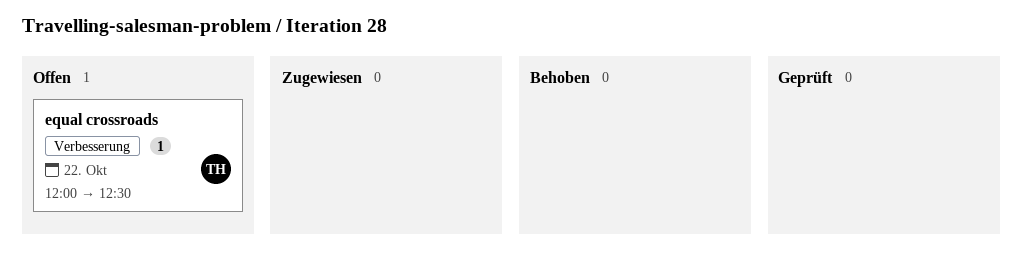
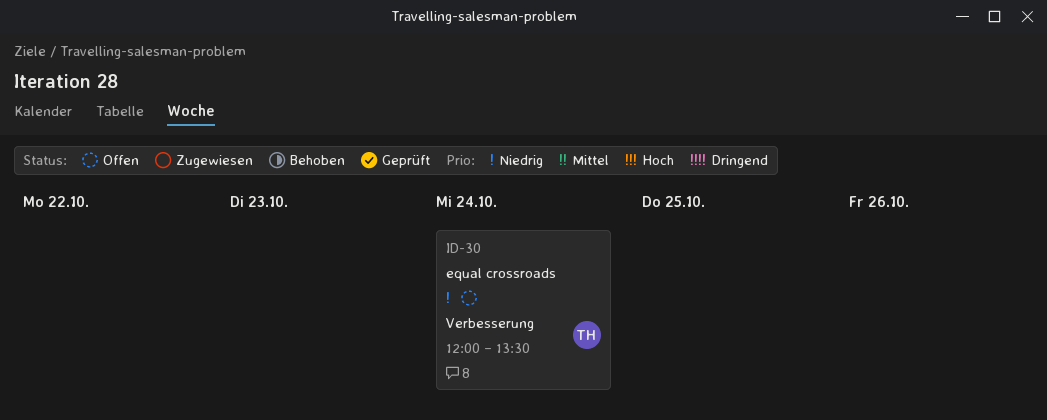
equal crossroads, day: Oct 22 -> Oct 24
equal crossroads, ends: 12:30 -> 13:30

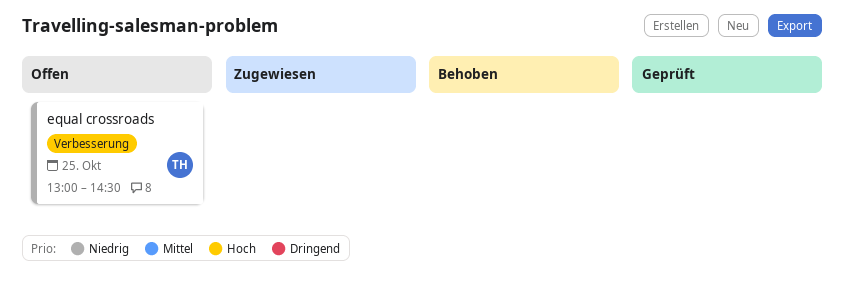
equal crossroads, day: Oct 24 -> Oct 25
equal crossroads, begins: 12:00 -> 13:00
equal crossroads, ends: 13:30 -> 14:30

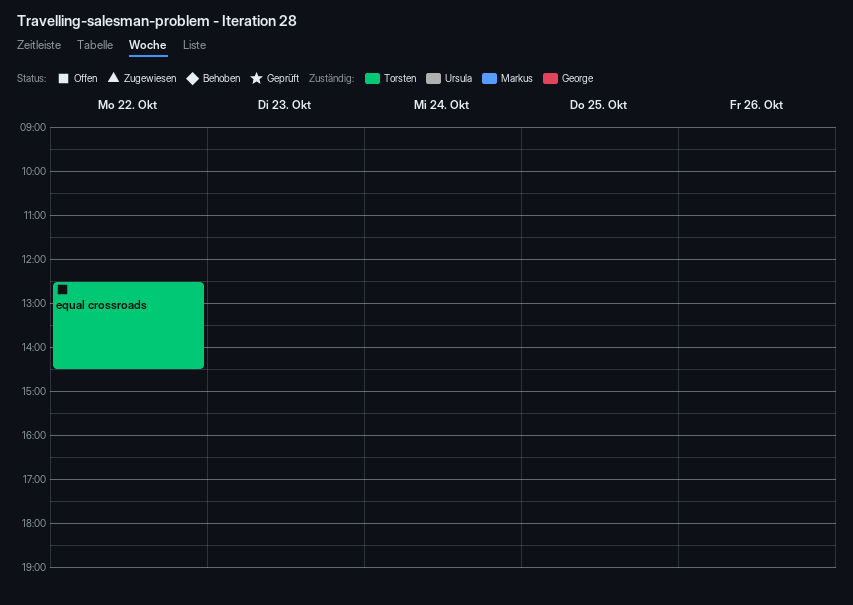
equal crossroads, day: Oct 25 -> Oct 22
equal crossroads, begins: 13:00 -> 12:30

